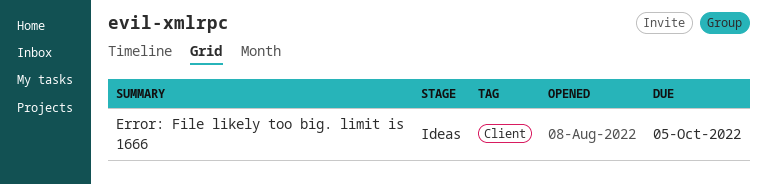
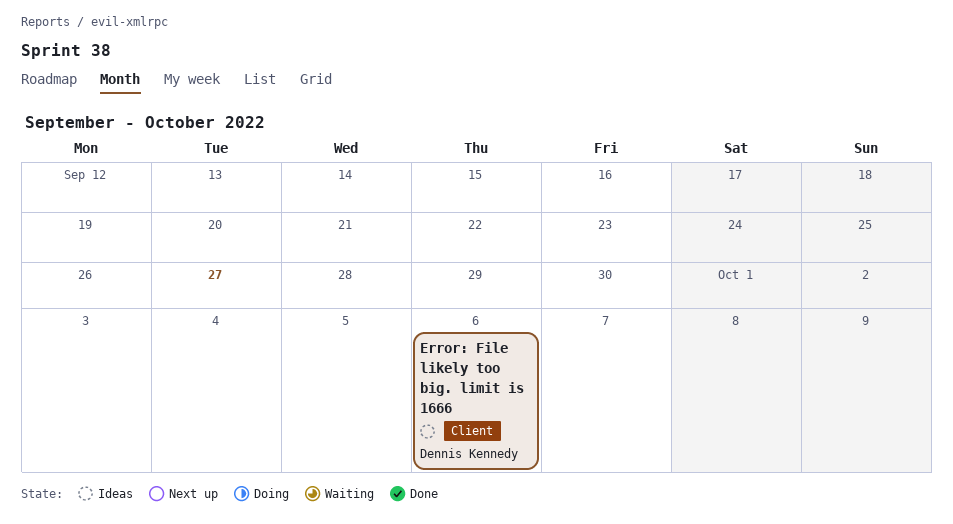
Error: File likely too big. limit is 1666, due: Oct 5 -> Oct 6

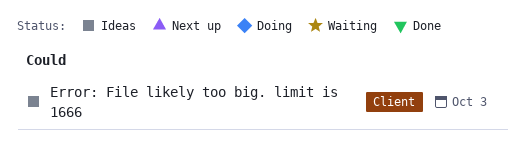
Error: File likely too big. limit is 1666, due: Oct 6 -> Oct 3

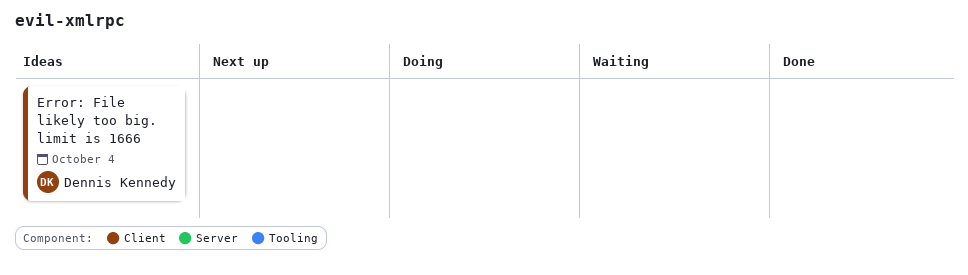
Error: File likely too big. limit is 1666, due: Oct 3 -> Oct 4

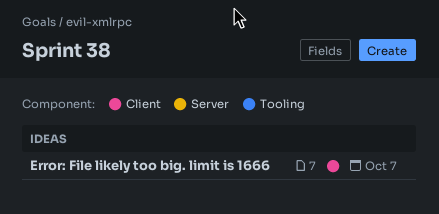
Error: File likely too big. limit is 1666, due: Oct 4 -> Oct 7

